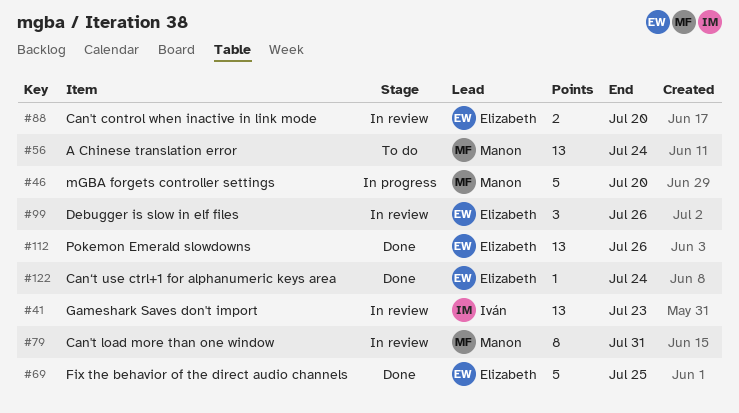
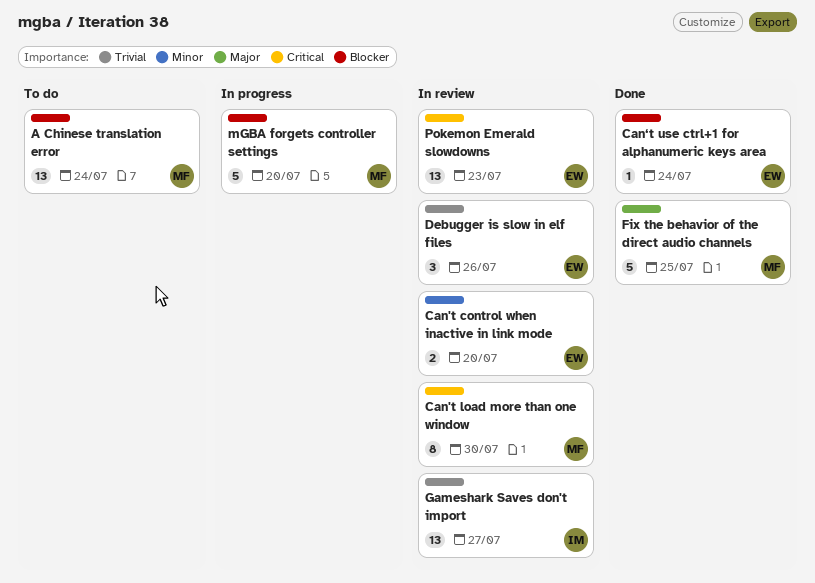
Can't load more than one window, due: Jul 31 -> Jul 30
Fix the behavior of the direct audio channels, owner: Elizabeth -> Manon
Gameshark Saves don't import, due: Jul 23 -> Jul 27
Pokemon Emerald slowdowns, status: Done -> In review
Pokemon Emerald slowdowns, due: Jul 26 -> Jul 23

